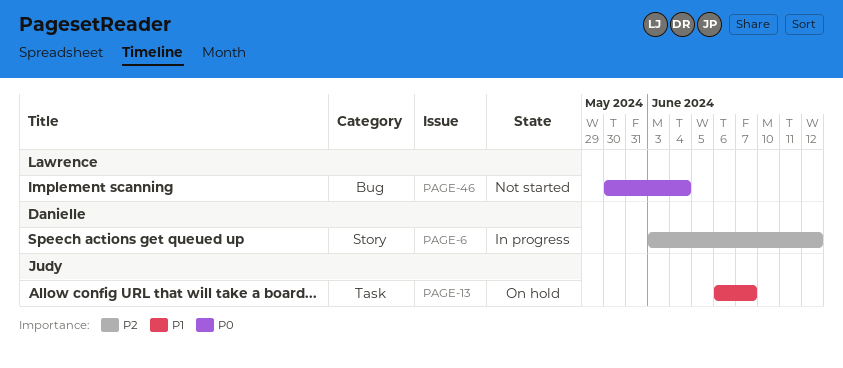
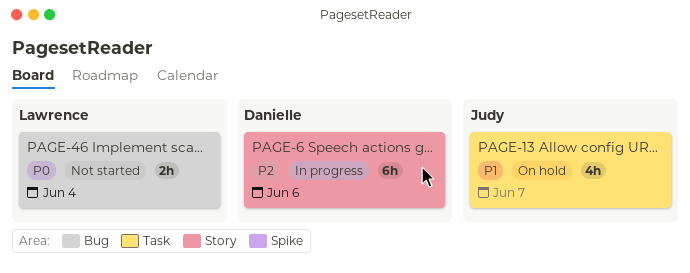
PAGE-6, due: Jun 12 -> Jun 6

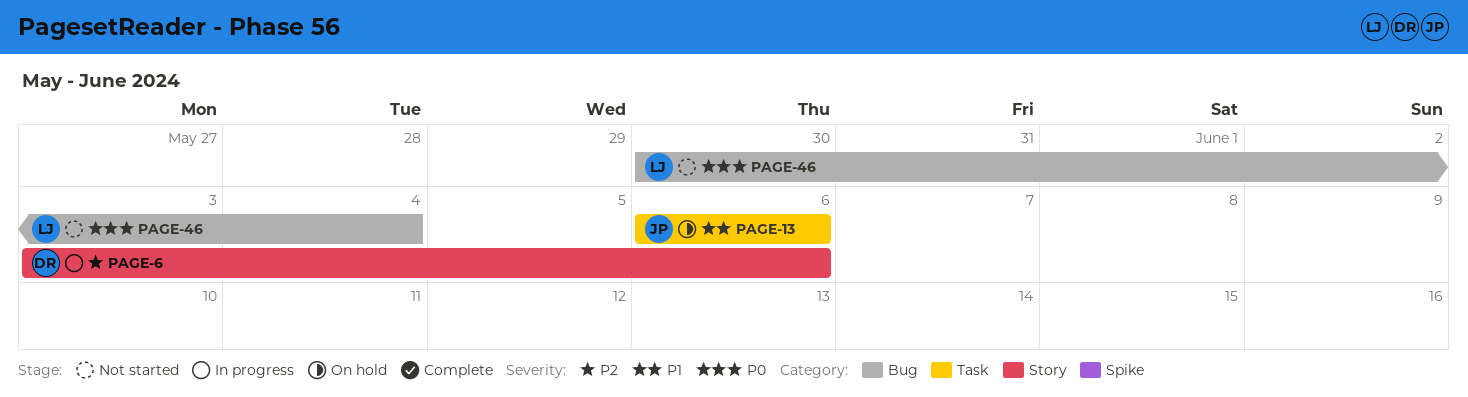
PAGE-13, due: Jun 7 -> Jun 6

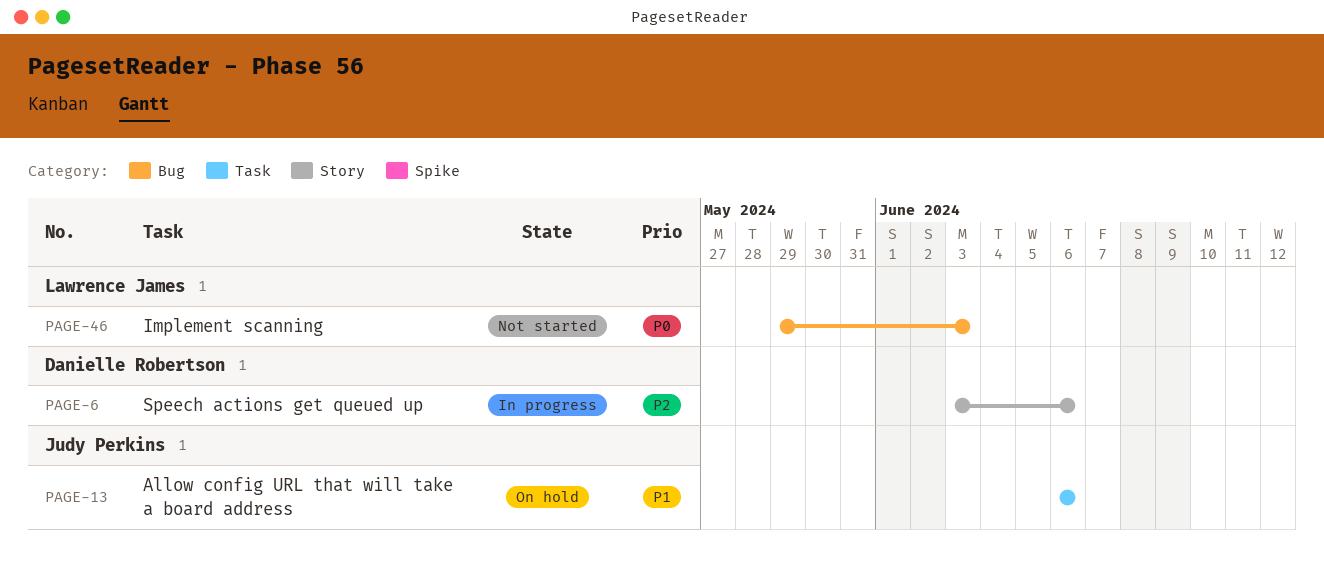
PAGE-46, start: May 30 -> May 29
PAGE-46, due: Jun 4 -> Jun 3

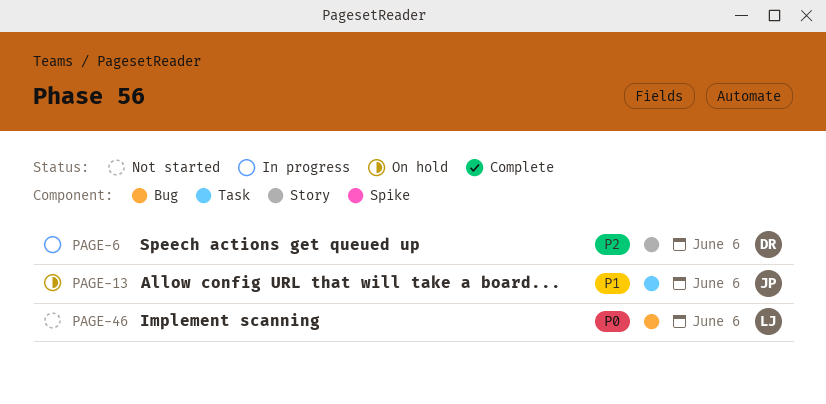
PAGE-46, due: Jun 3 -> Jun 6

